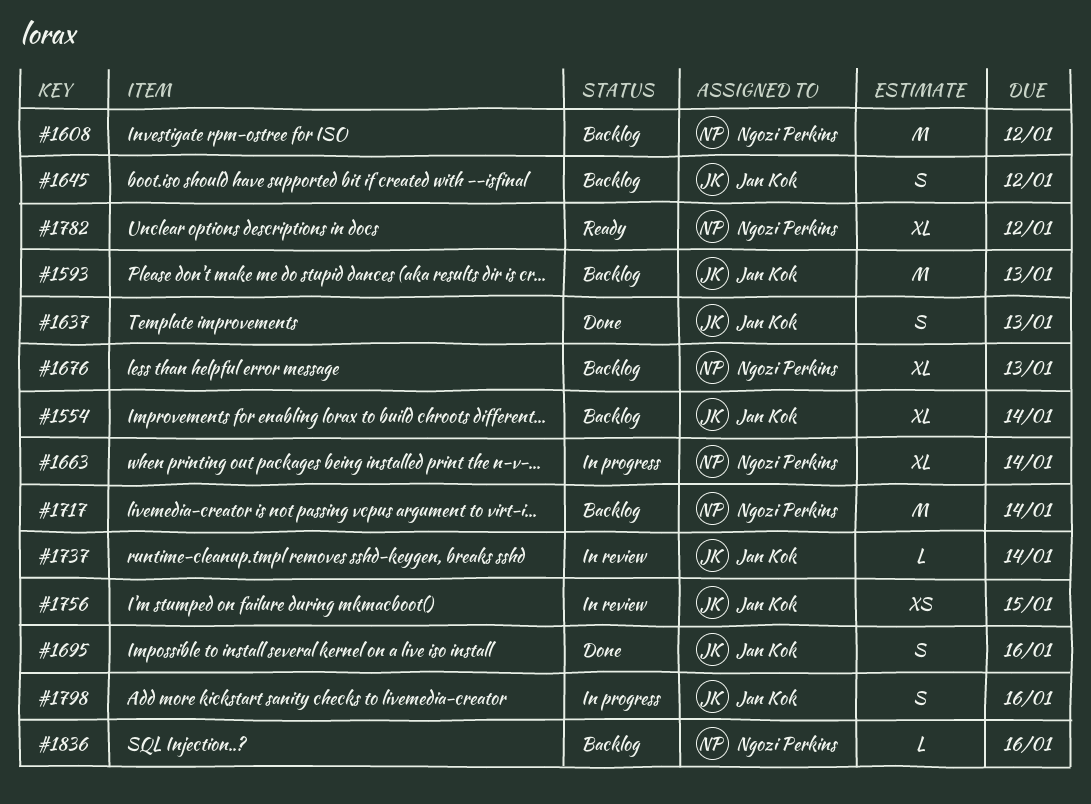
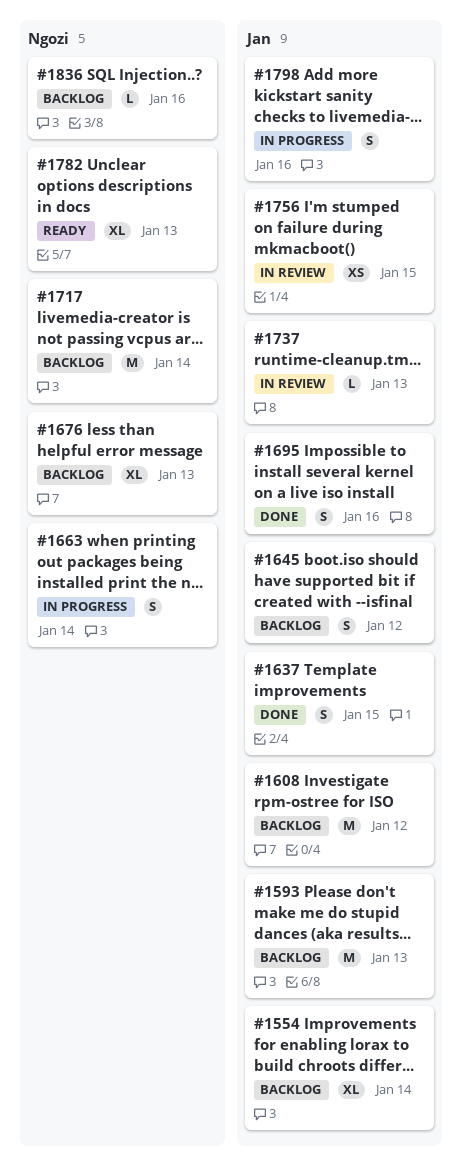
#1608, owner: Ngozi Perkins -> Jan Kok
#1637, due: Jan 13 -> Jan 15
#1663, estimate: XL -> S
#1737, due: Jan 14 -> Jan 13
#1782, due: Jan 12 -> Jan 13

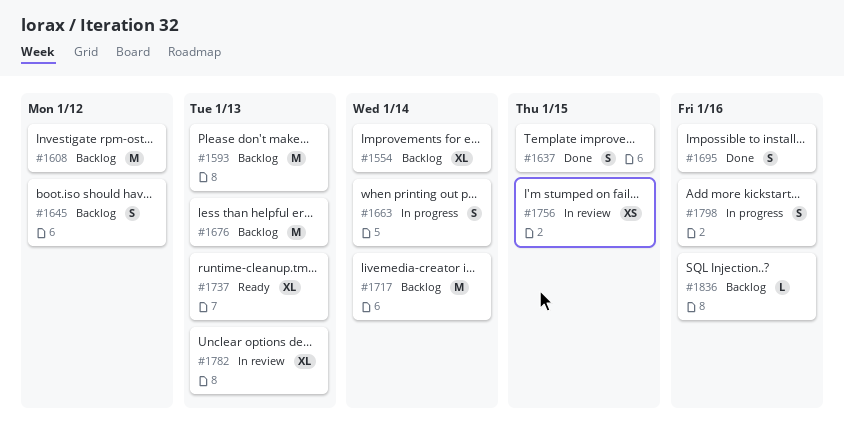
#1676, estimate: XL -> M
#1737, status: In review -> Ready
#1737, estimate: L -> XL
#1782, status: Ready -> In review

